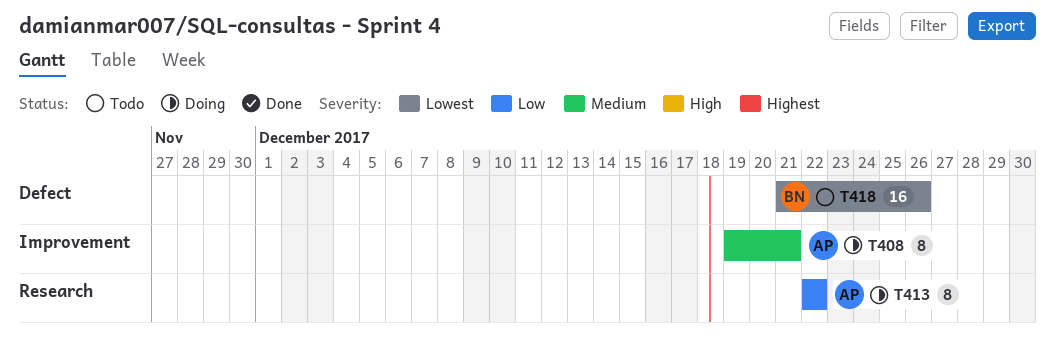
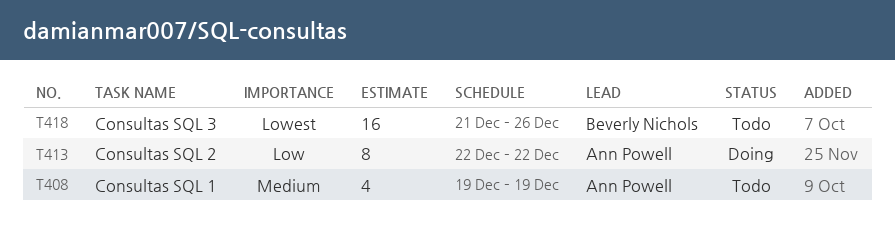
T408, status: Doing -> Todo
T408, estimate: 8 -> 4
T408, due: Dec 21 -> Dec 19

